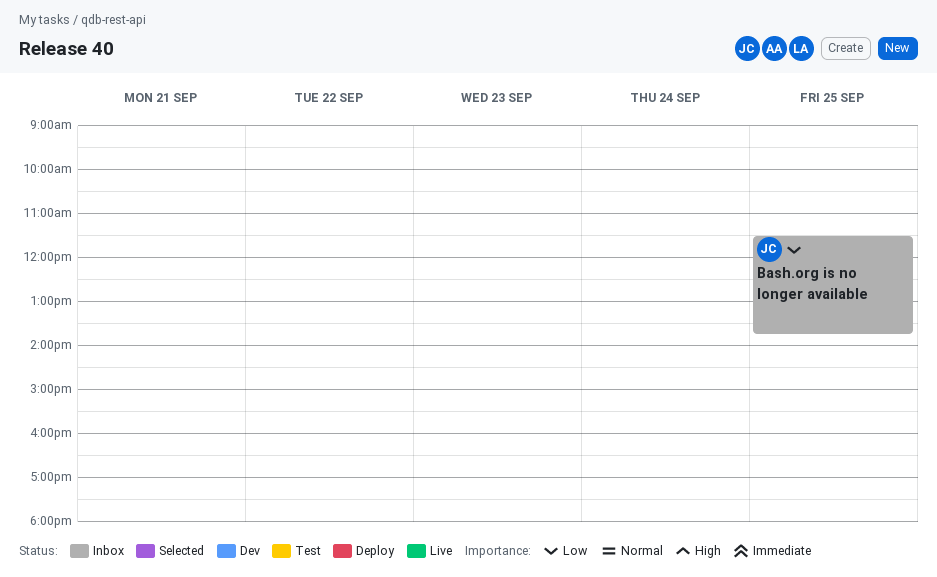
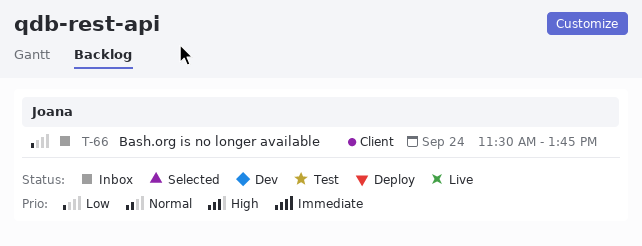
Bash.org is no longer available, day: Sep 25 -> Sep 24

